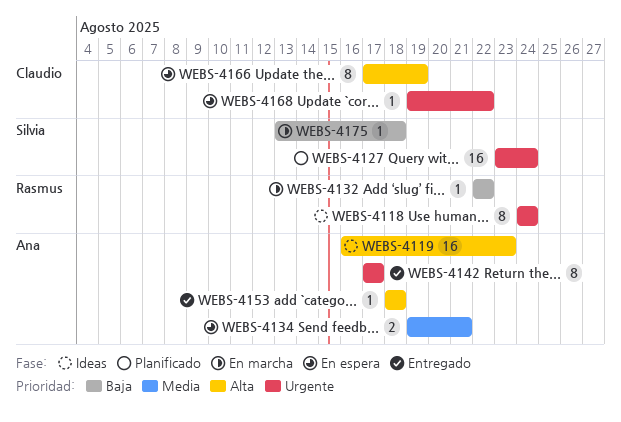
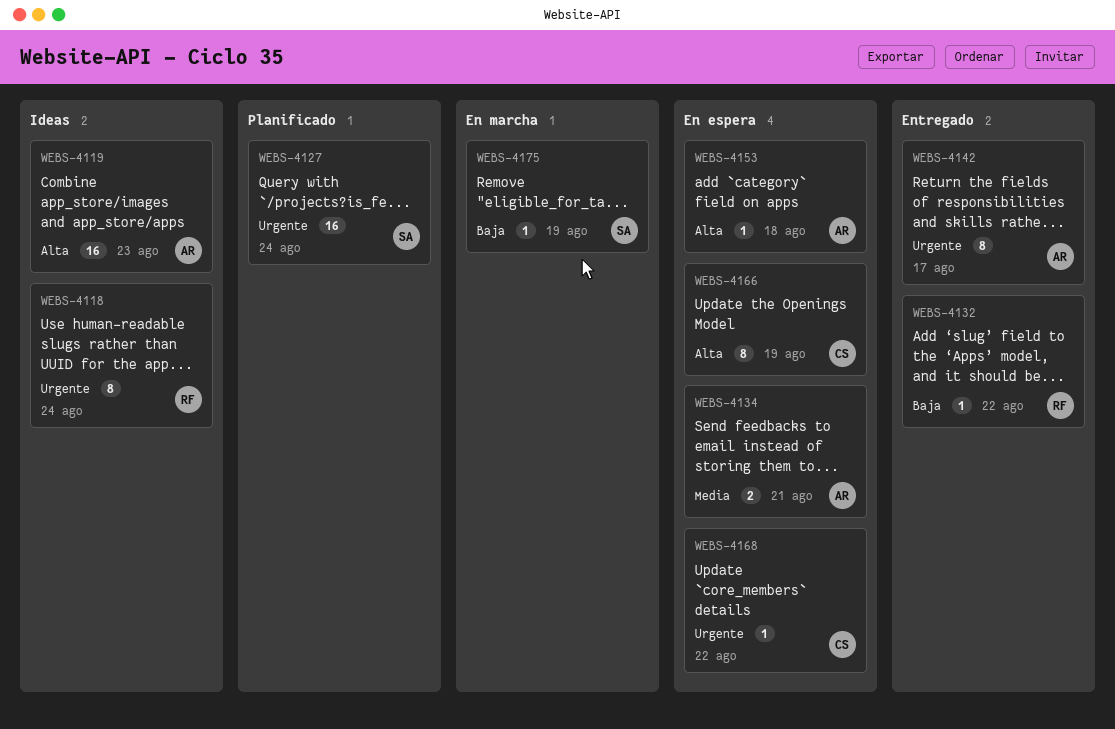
WEBS-4132, status: En marcha -> Entregado
WEBS-4153, status: Entregado -> En espera
WEBS-4175, due: Aug 18 -> Aug 19

